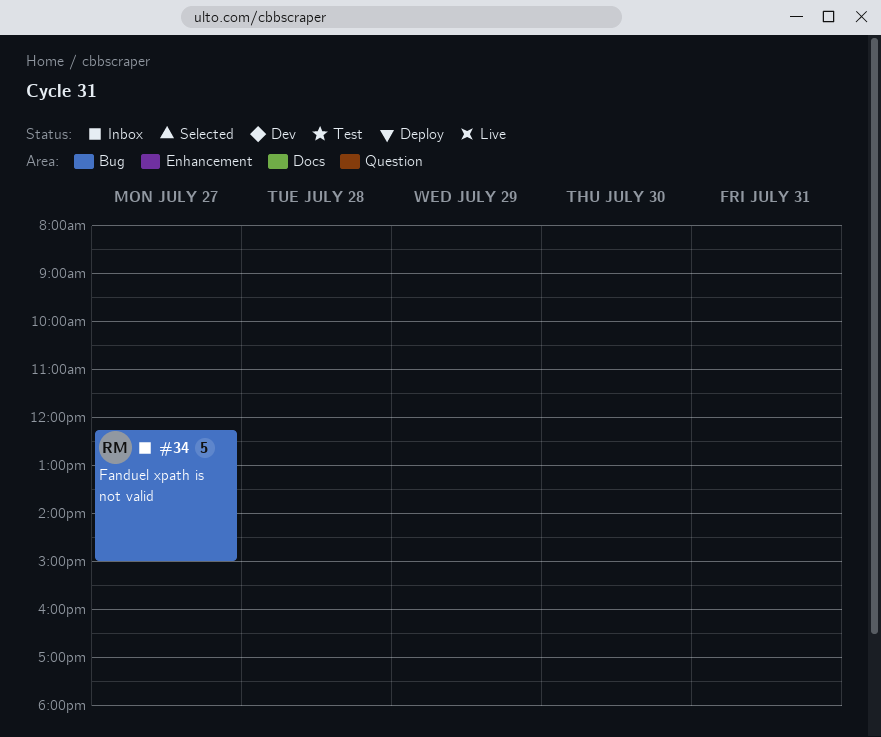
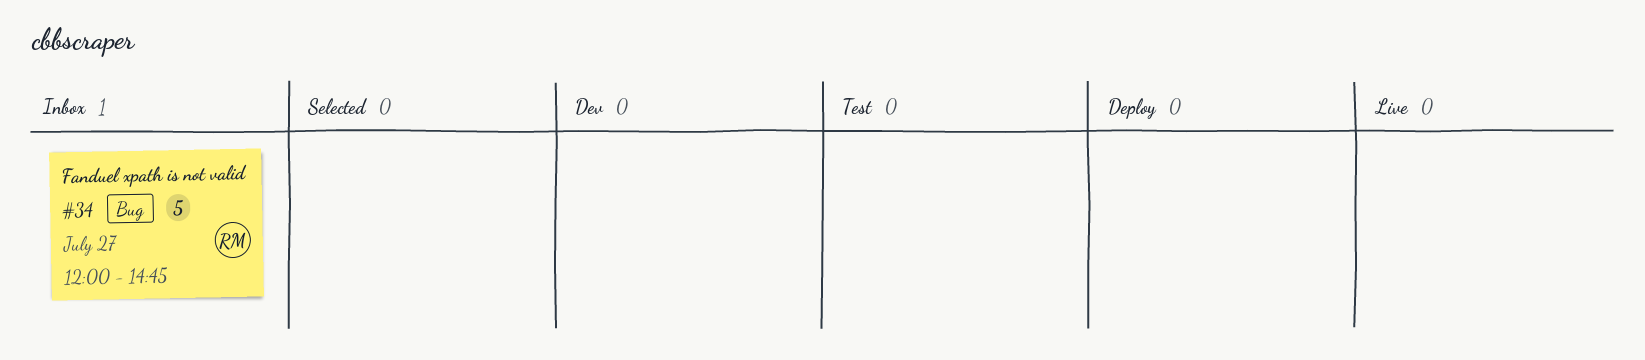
#34, begins: 12:15 -> 12:00
#34, ends: 15:00 -> 14:45

